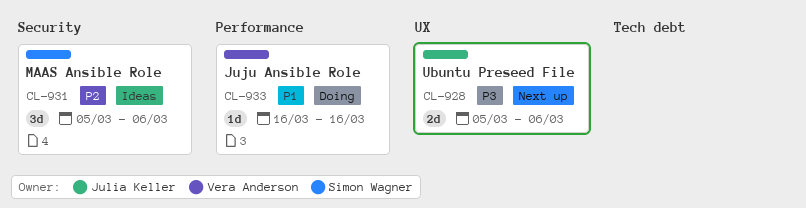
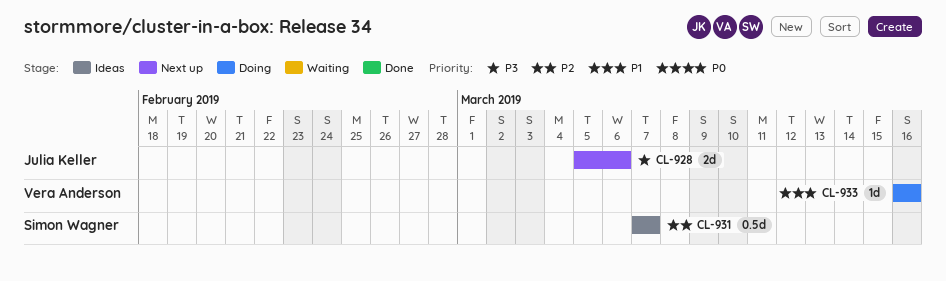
CL-931, estimate: 3d -> 0.5d
CL-931, start: Mar 5 -> Mar 7
CL-931, due: Mar 6 -> Mar 7

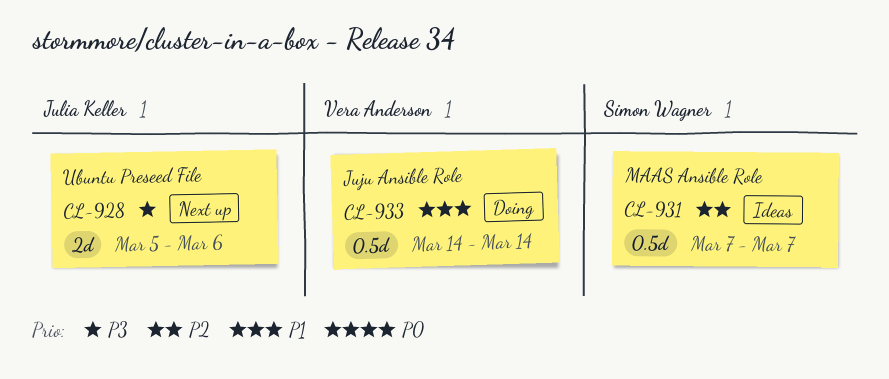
CL-933, estimate: 1d -> 0.5d
CL-933, start: Mar 16 -> Mar 14
CL-933, due: Mar 16 -> Mar 14

